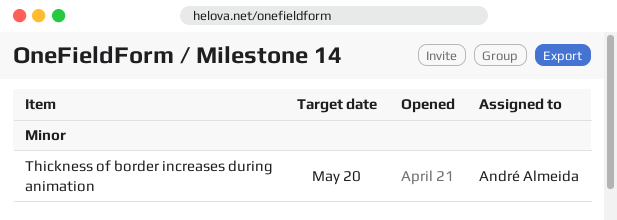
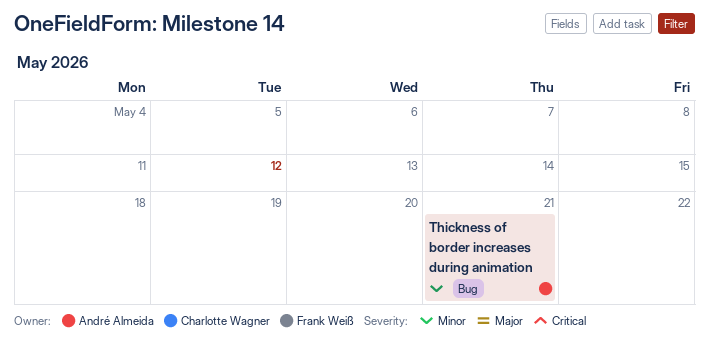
Thickness of border increases during animation, due: May 20 -> May 21

